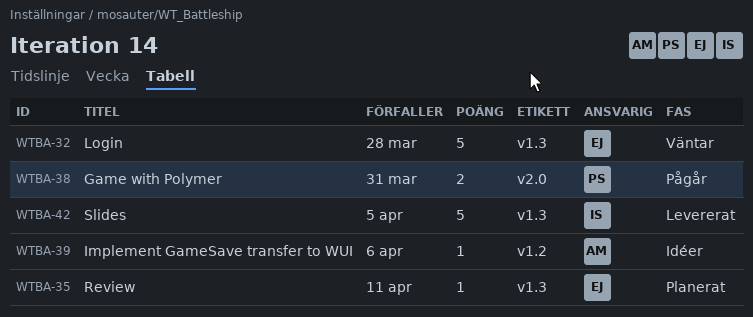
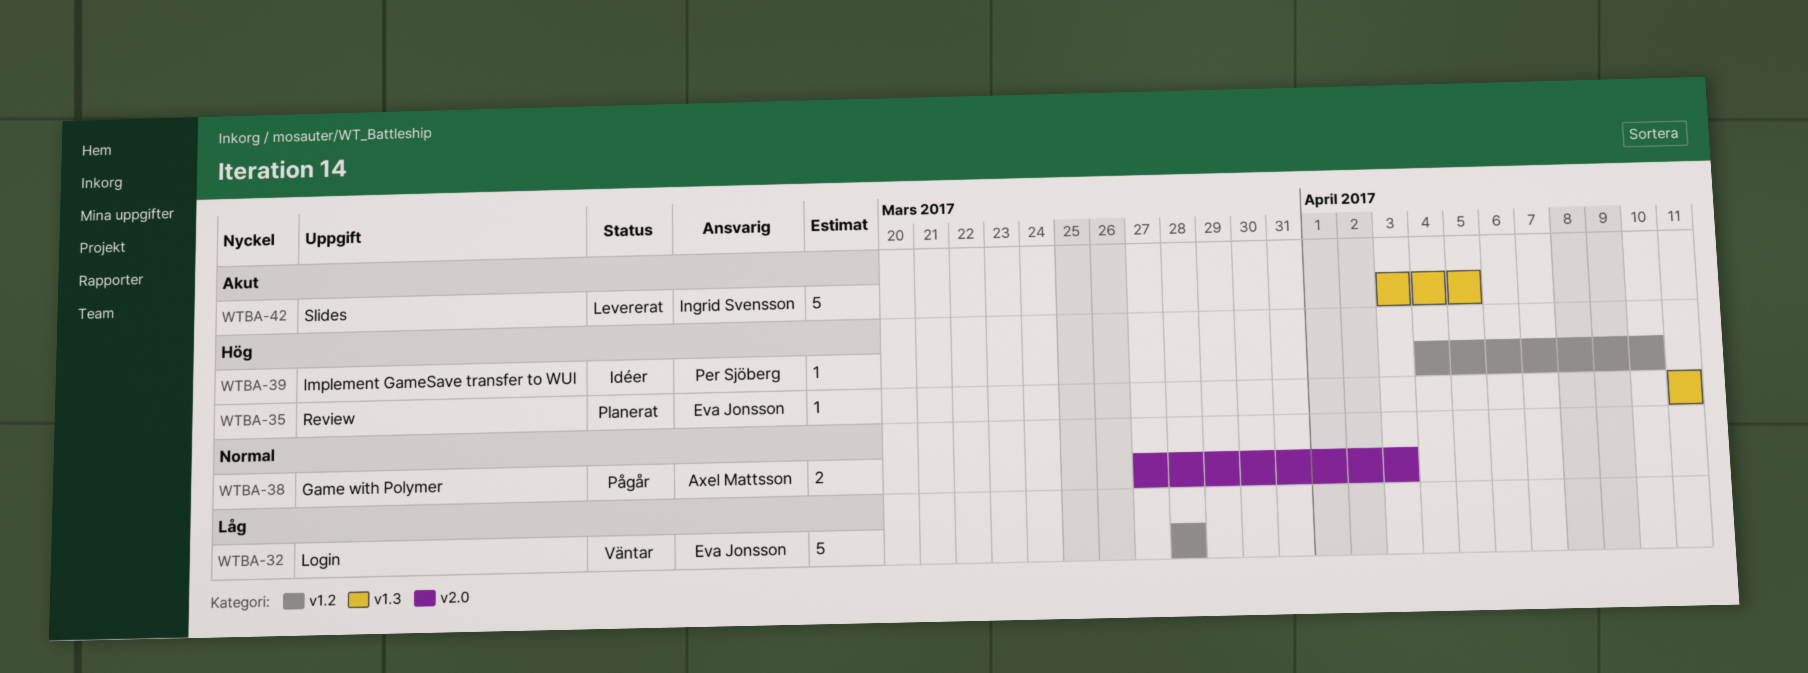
WTBA-32, label: v1.3 -> v1.2
WTBA-38, owner: Per Sjöberg -> Axel Mattsson
WTBA-38, due: Mar 31 -> Apr 3
WTBA-39, owner: Axel Mattsson -> Per Sjöberg
WTBA-39, due: Apr 6 -> Apr 10

